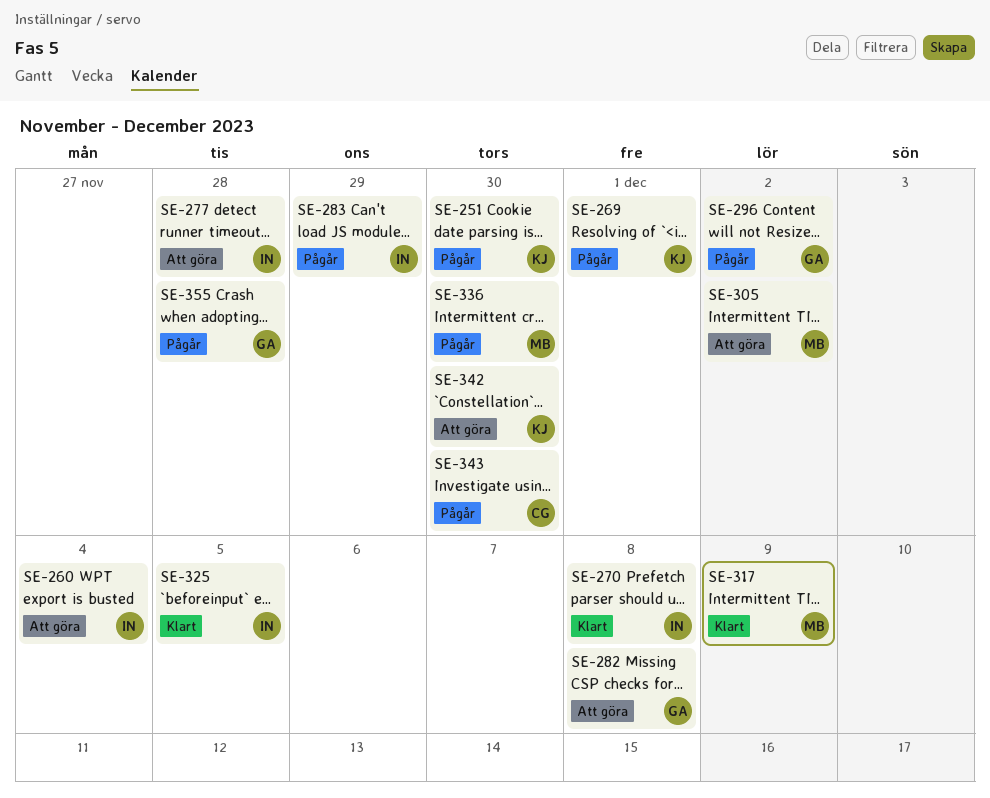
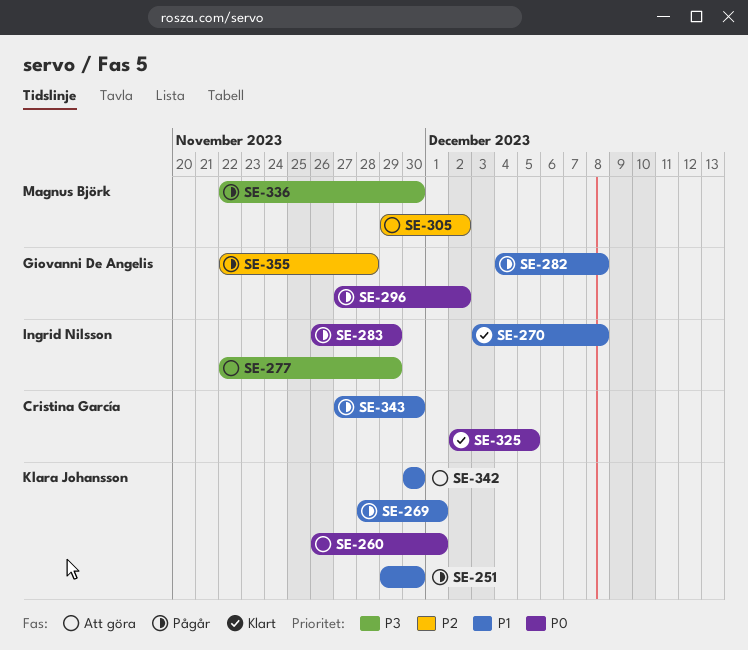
SE-260, owner: Ingrid Nilsson -> Klara Johansson
SE-260, due: Dec 4 -> Dec 1
SE-277, due: Nov 28 -> Nov 29
SE-282, status: Att göra -> Pågår
SE-317: present -> none
SE-325, owner: Ingrid Nilsson -> Cristina García

